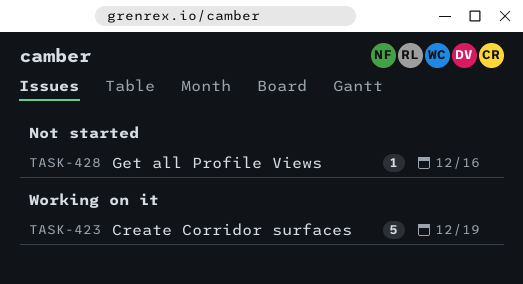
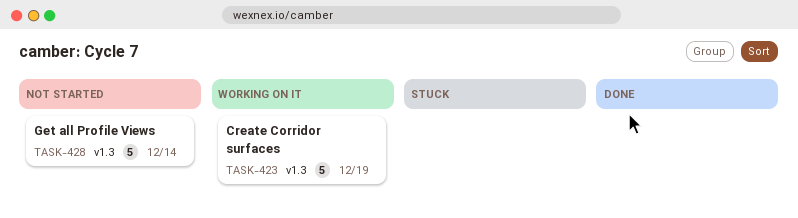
TASK-428, estimate: 1 -> 5
TASK-428, due: Dec 16 -> Dec 14

